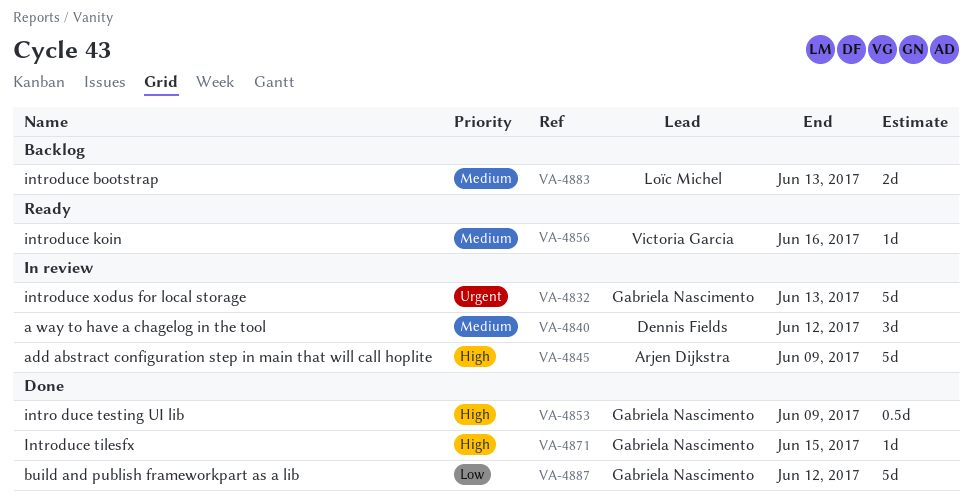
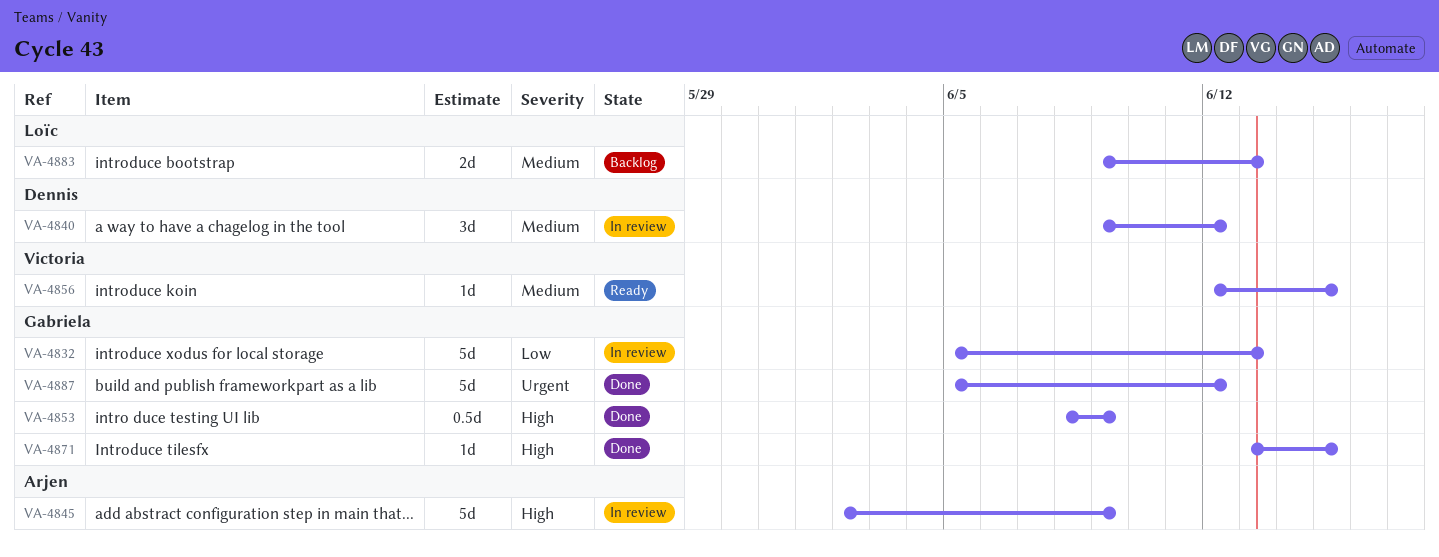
VA-4832, priority: Urgent -> Low
VA-4856, due: Jun 16 -> Jun 15
VA-4887, priority: Low -> Urgent

